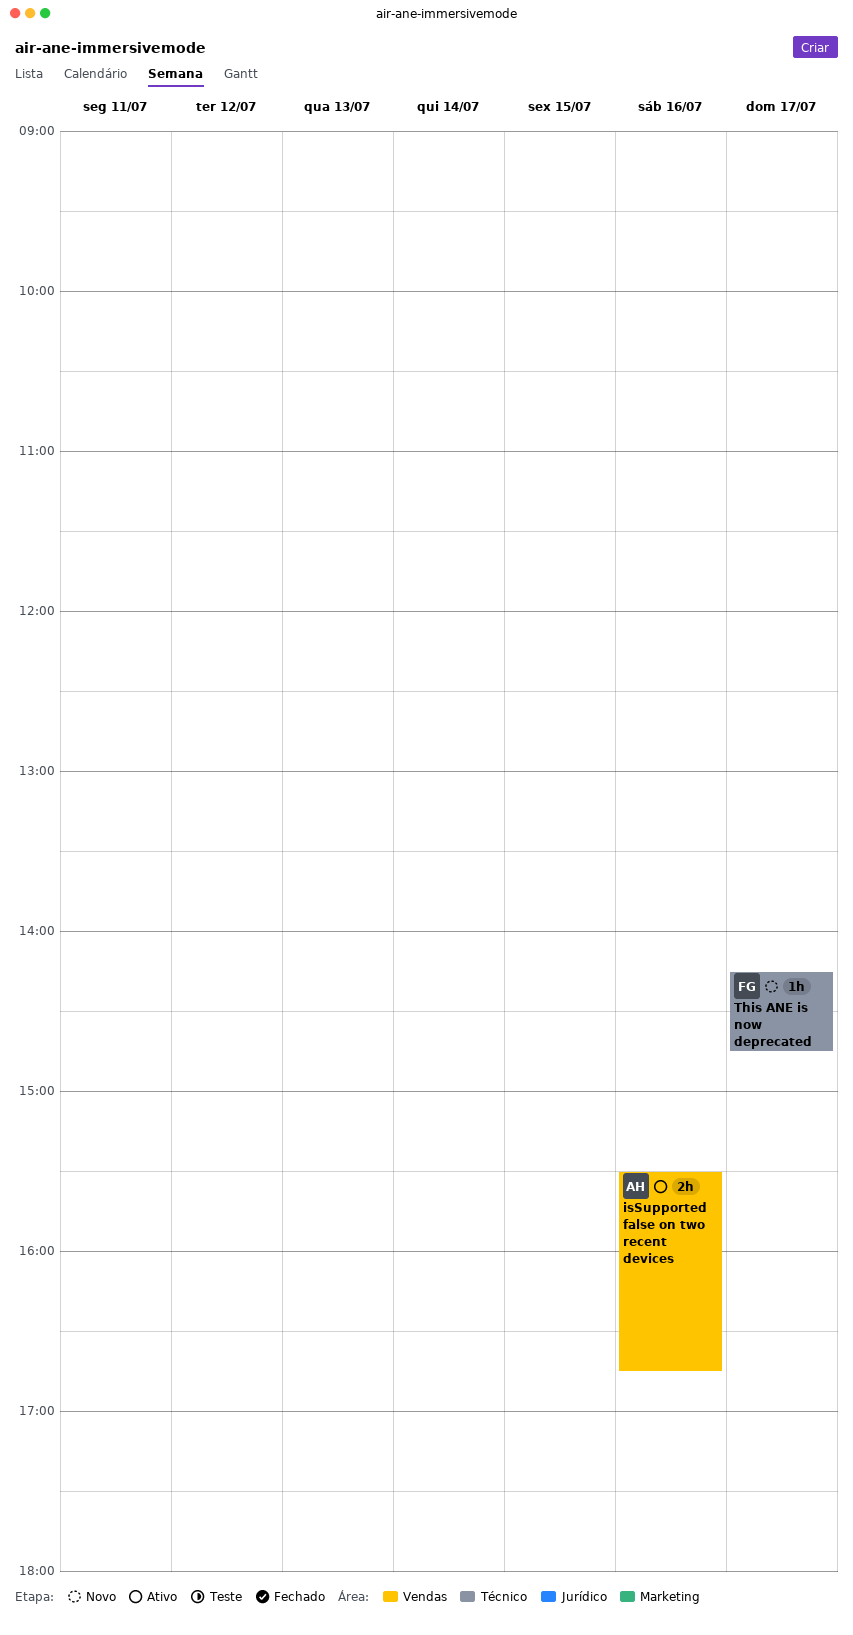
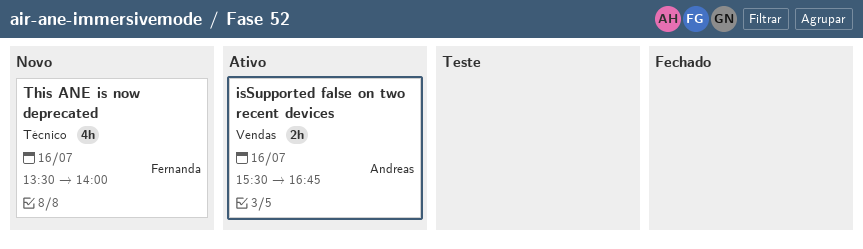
This ANE is now deprecated, estimate: 1h -> 4h
This ANE is now deprecated, day: Jul 17 -> Jul 16
This ANE is now deprecated, begins: 14:15 -> 13:30
This ANE is now deprecated, ends: 14:45 -> 14:00

